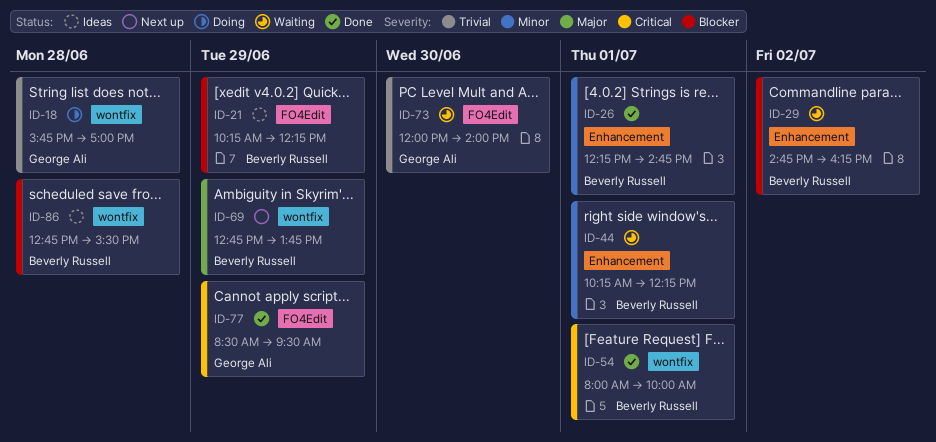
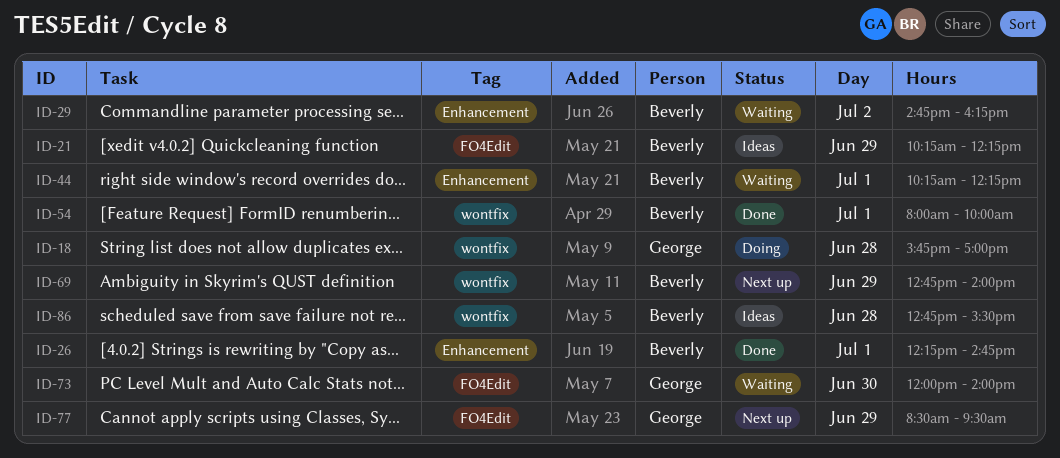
ID-69, ends: 13:45 -> 14:00
ID-77, status: Done -> Next up

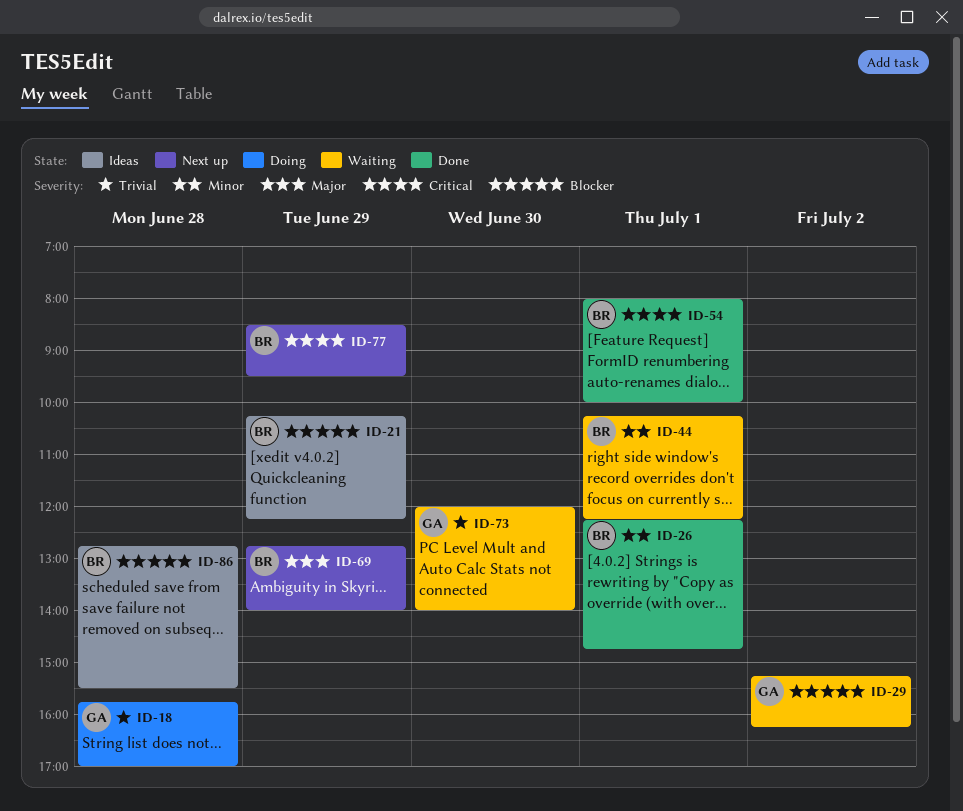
ID-29, owner: Beverly -> George
ID-29, begins: 14:45 -> 15:15
ID-77, owner: George -> Beverly

